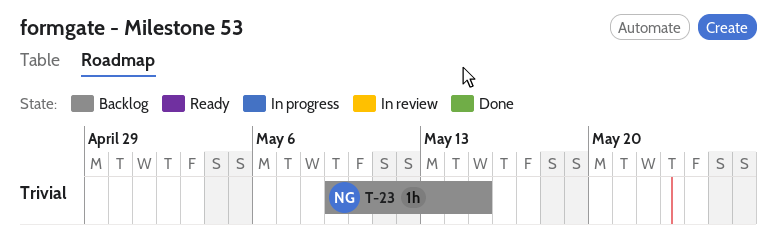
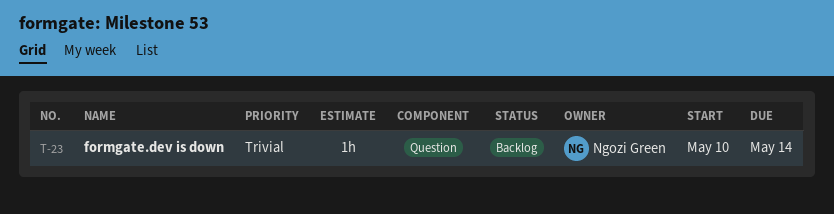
T-23, start: May 9 -> May 10
T-23, due: May 15 -> May 14

